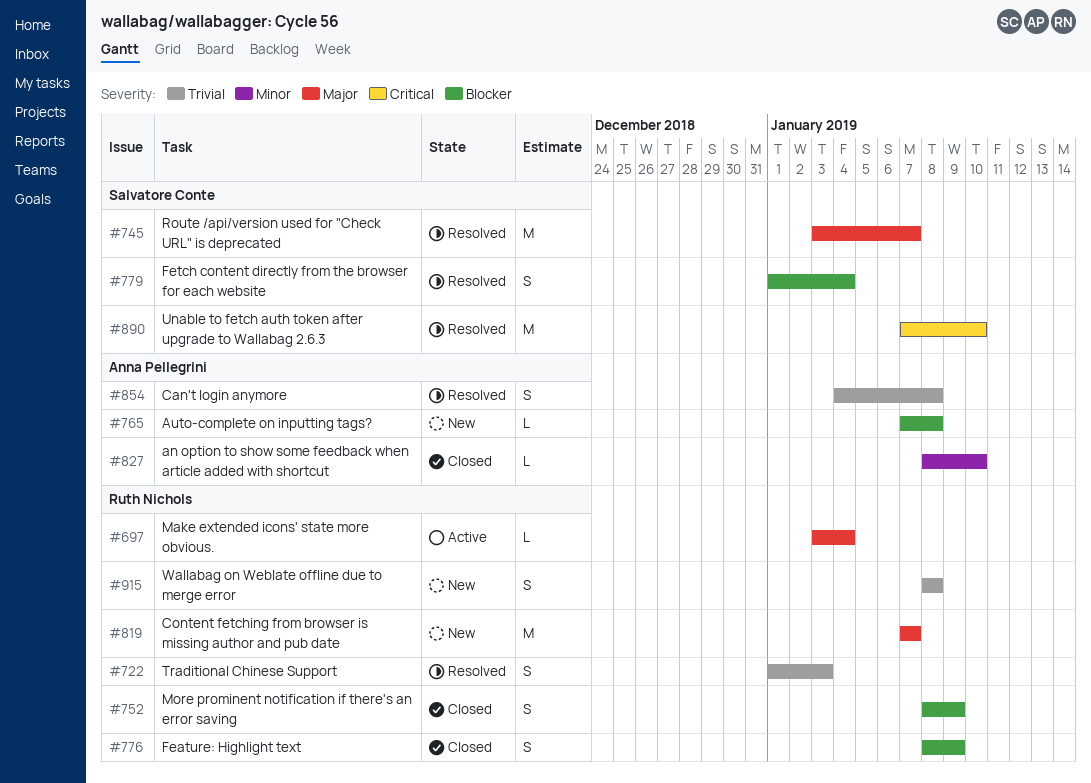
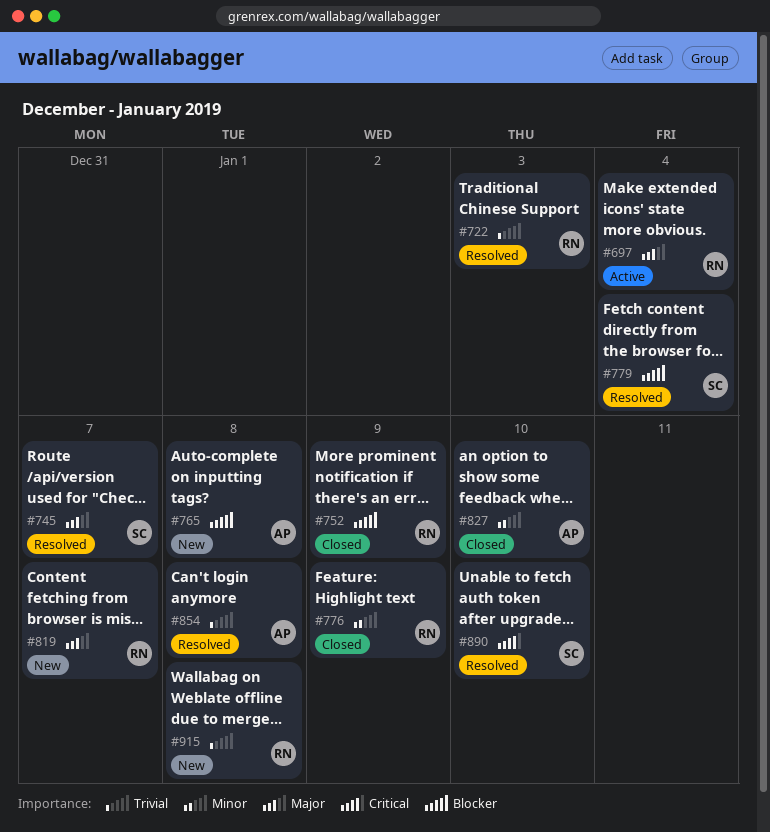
#776, priority: Blocker -> Minor

